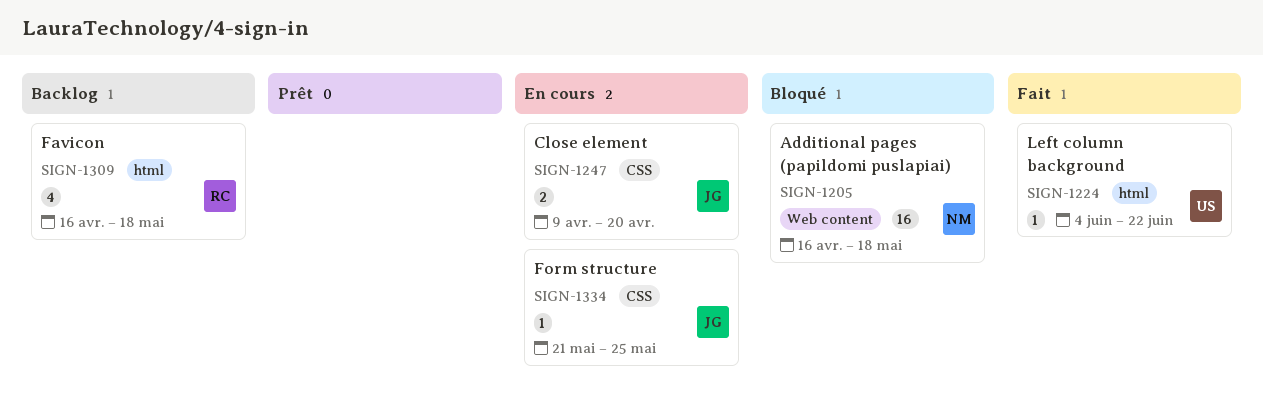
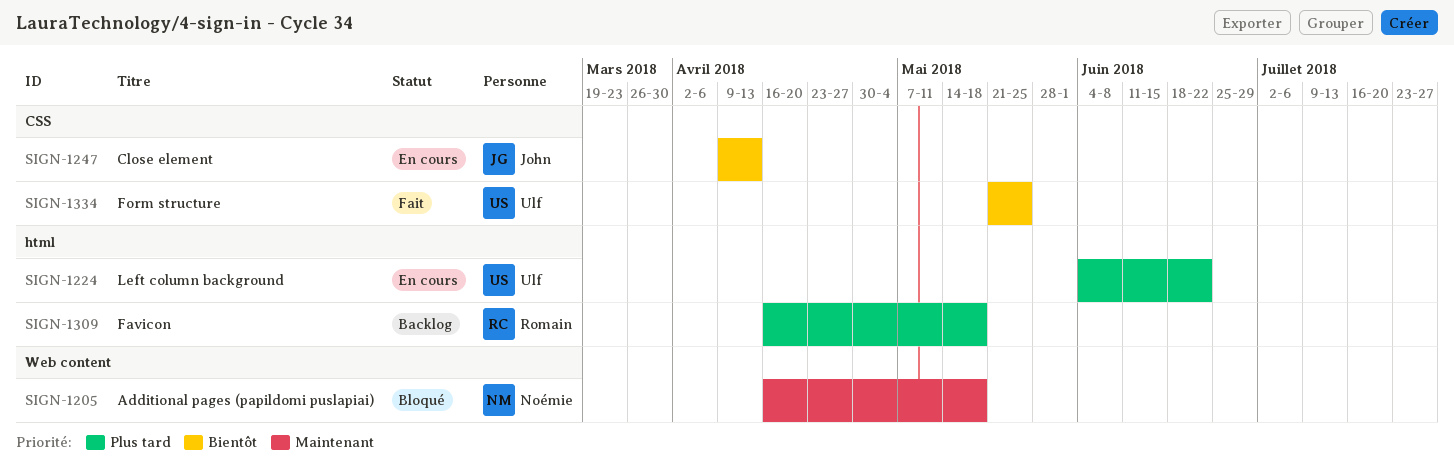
SIGN-1224, status: Fait -> En cours
SIGN-1247, due: Apr 20 -> Apr 13
SIGN-1334, status: En cours -> Fait
SIGN-1334, owner: John -> Ulf

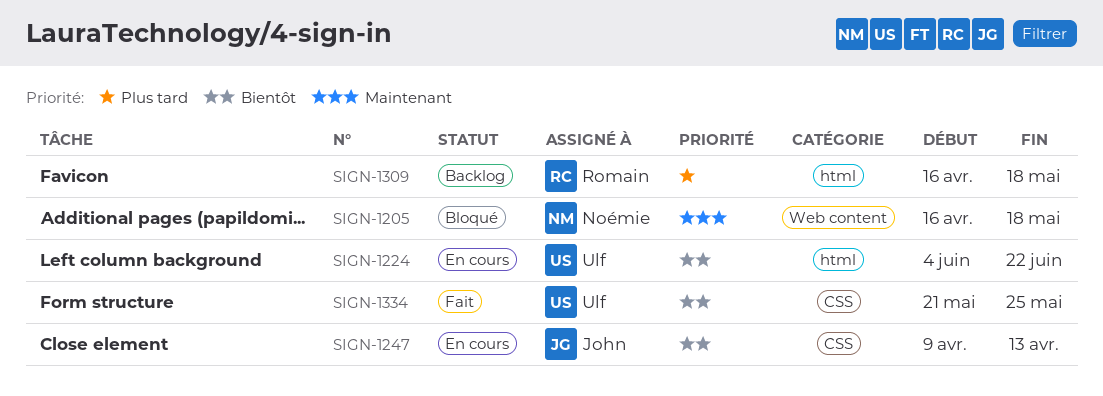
SIGN-1224, priority: Plus tard -> Bientôt

